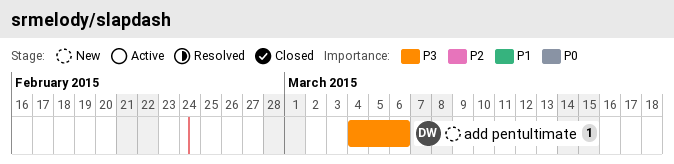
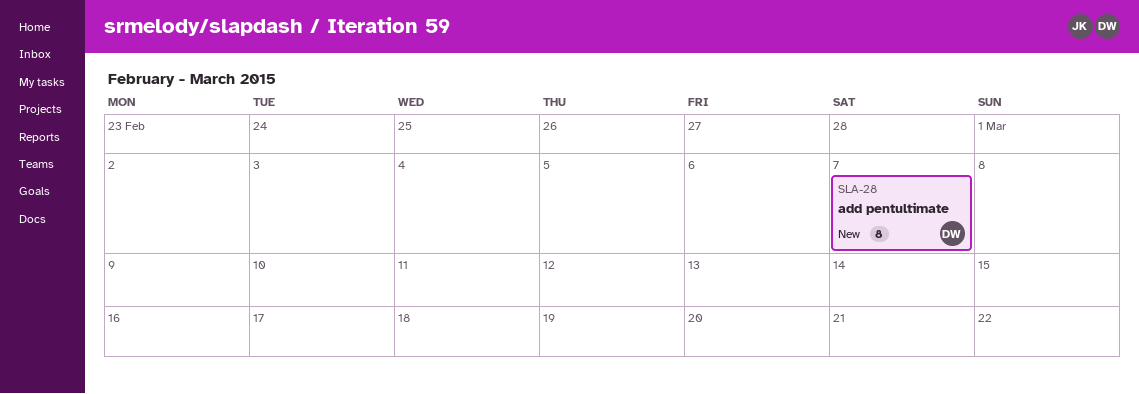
add pentultimate, estimate: 1 -> 8
add pentultimate, due: Mar 6 -> Mar 7

